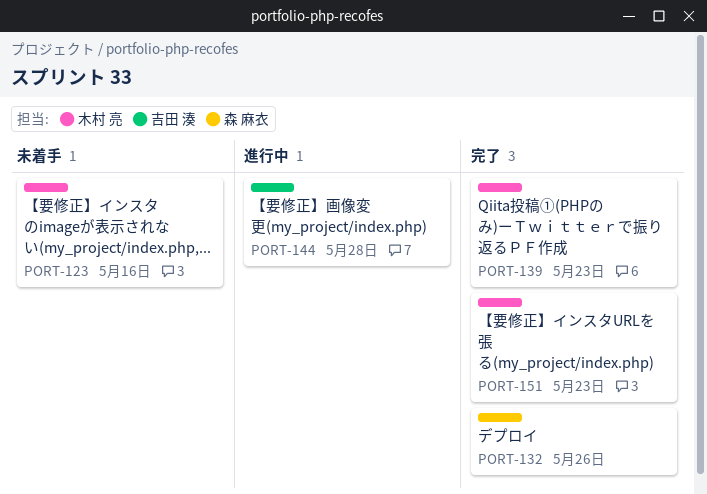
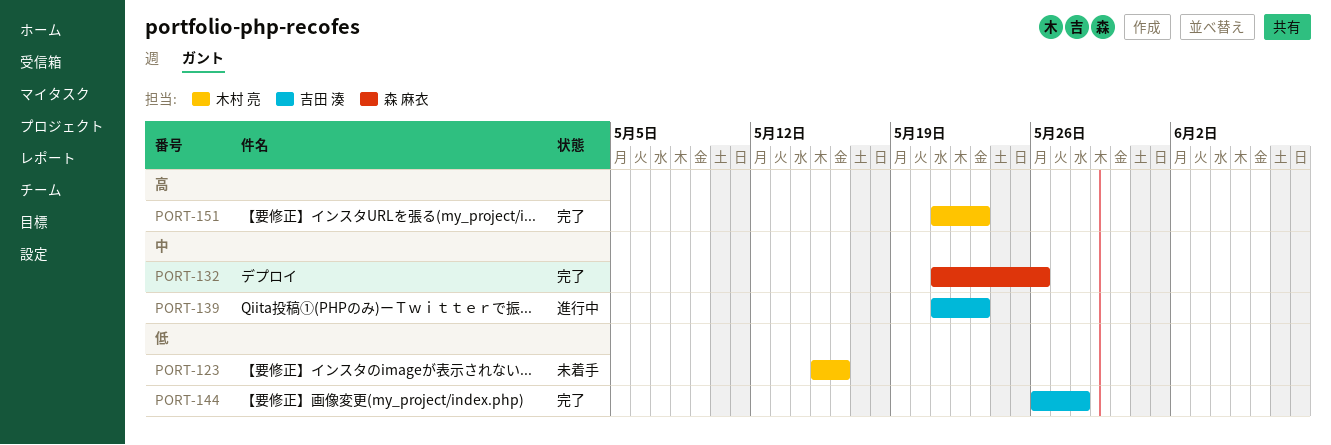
PORT-139, status: 完了 -> 進行中
PORT-139, owner: 木村 亮 -> 吉田 湊
PORT-144, status: 進行中 -> 完了

